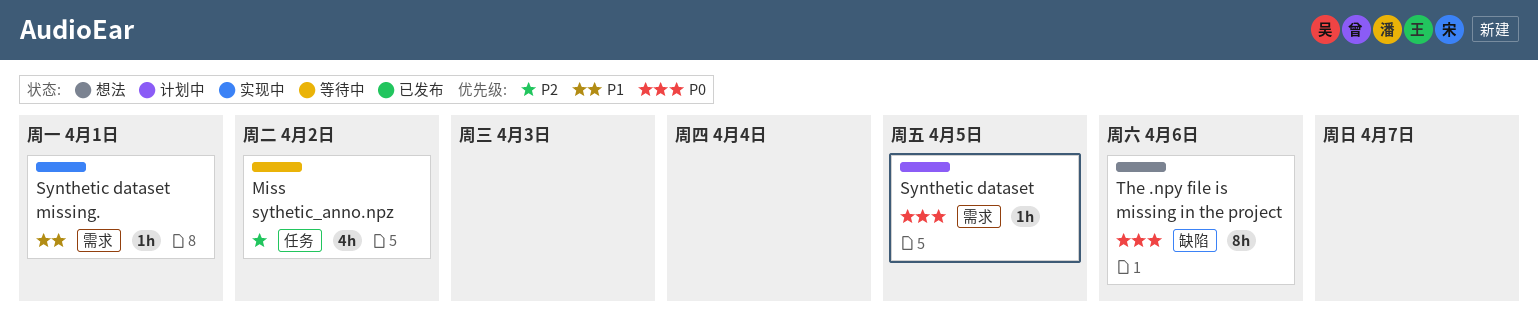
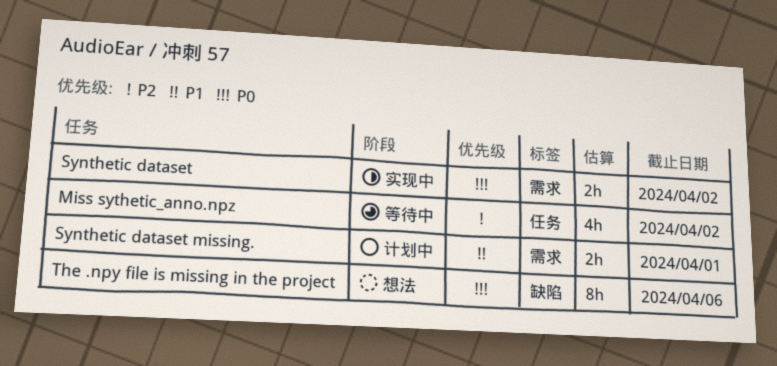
Synthetic dataset, status: 计划中 -> 实现中
Synthetic dataset, estimate: 1h -> 2h
Synthetic dataset, due: Apr 5 -> Apr 2
Synthetic dataset missing., status: 实现中 -> 计划中
Synthetic dataset missing., estimate: 1h -> 2h

